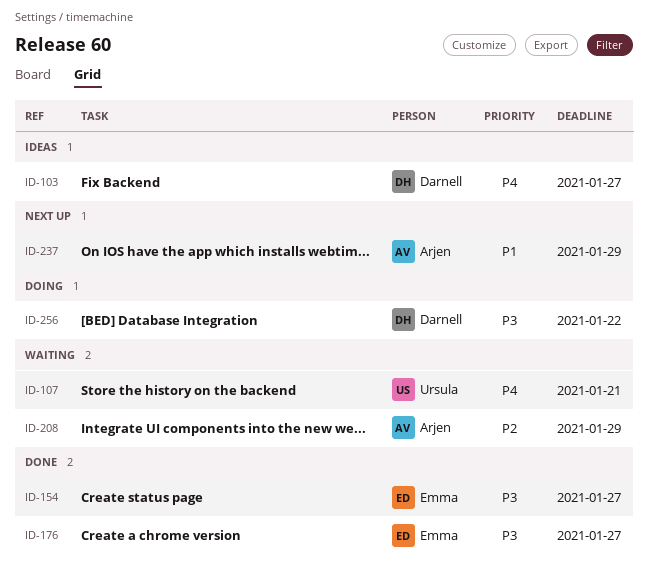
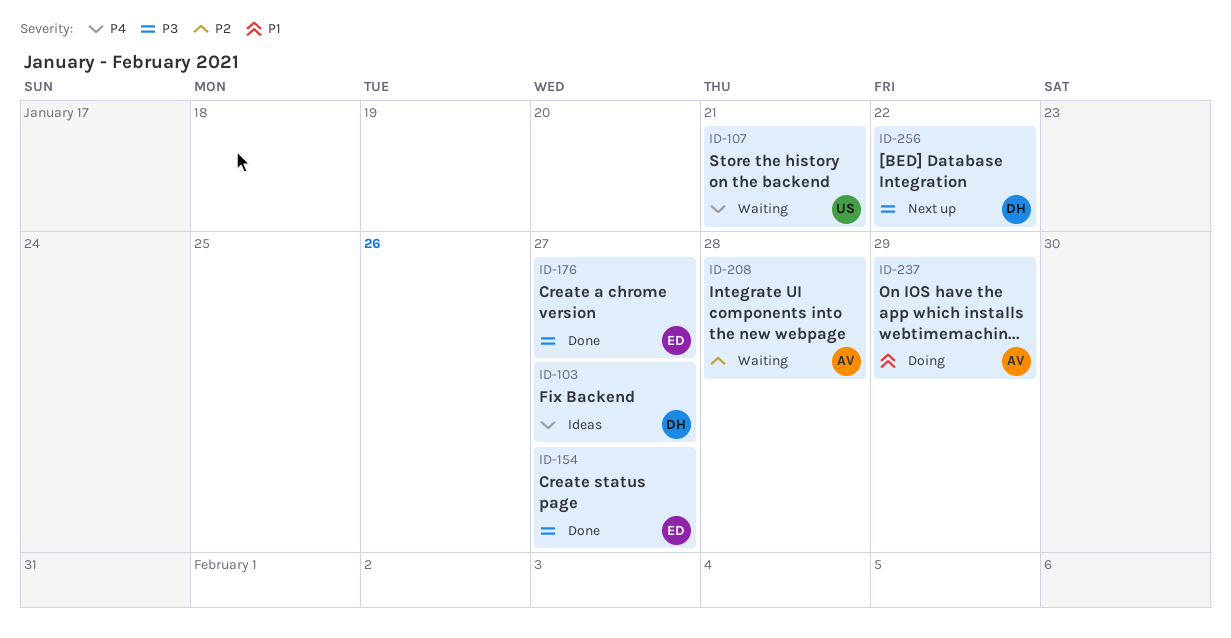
ID-208, due: Jan 29 -> Jan 28
ID-237, status: Next up -> Doing
ID-256, status: Doing -> Next up

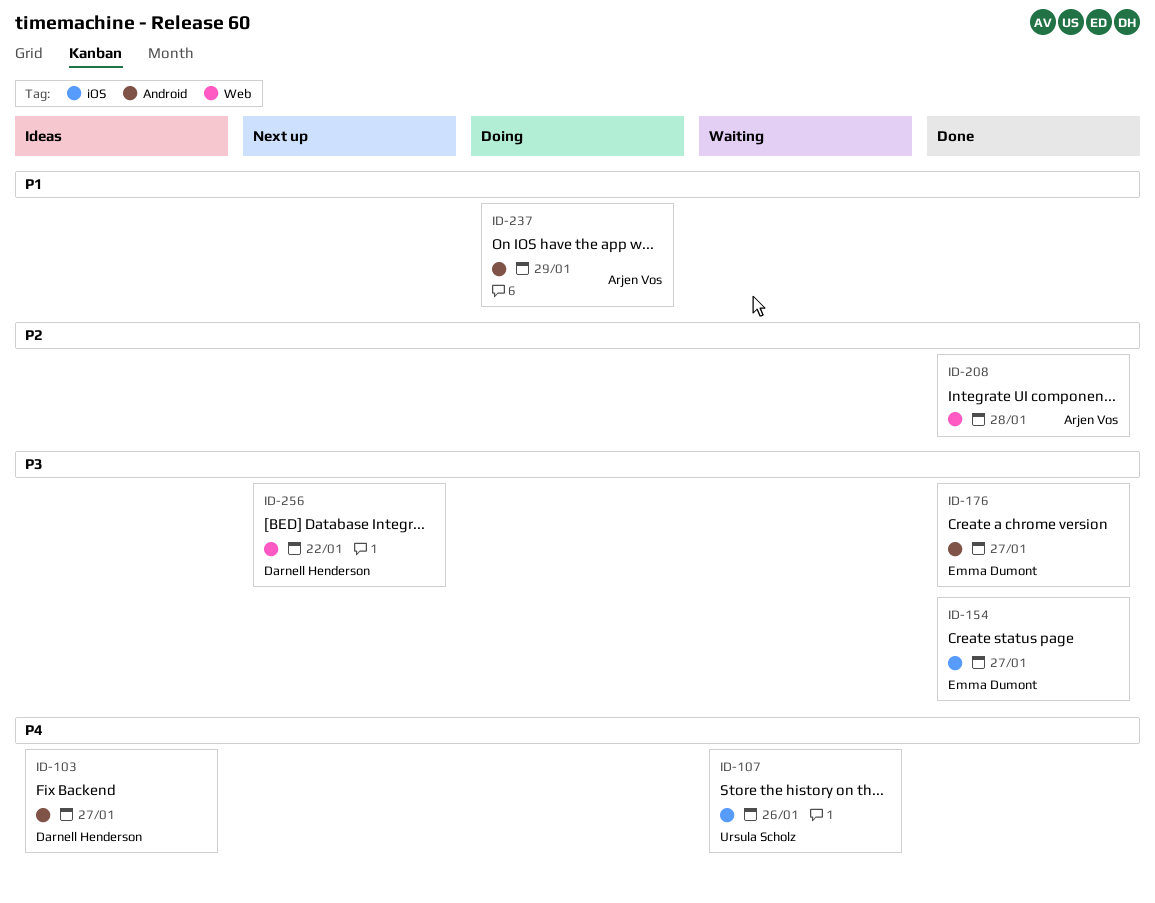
ID-107, due: Jan 21 -> Jan 26
ID-208, status: Waiting -> Done

